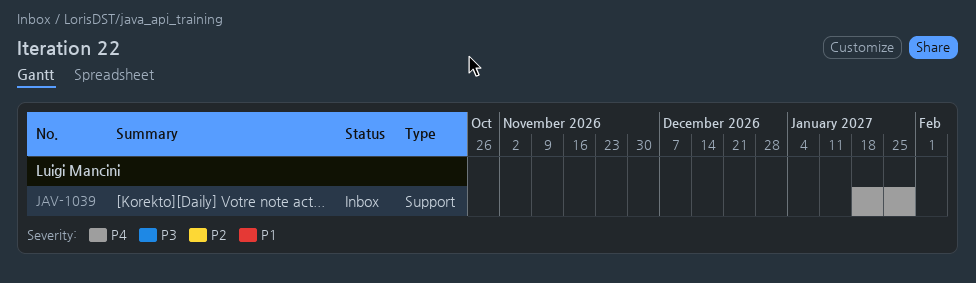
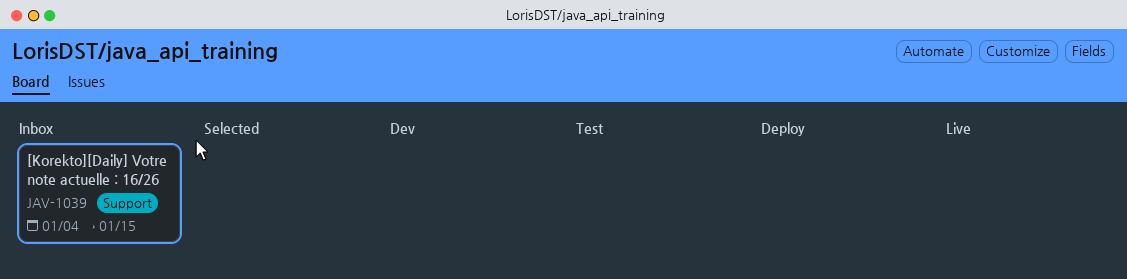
JAV-1039, start: Jan 18 -> Jan 4
JAV-1039, due: Jan 29 -> Jan 15

